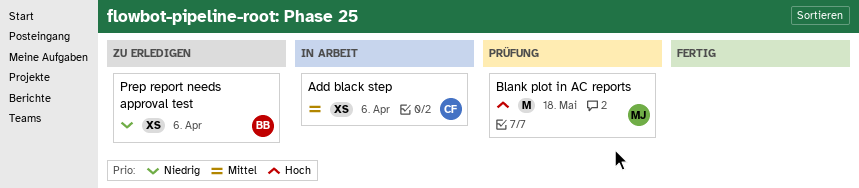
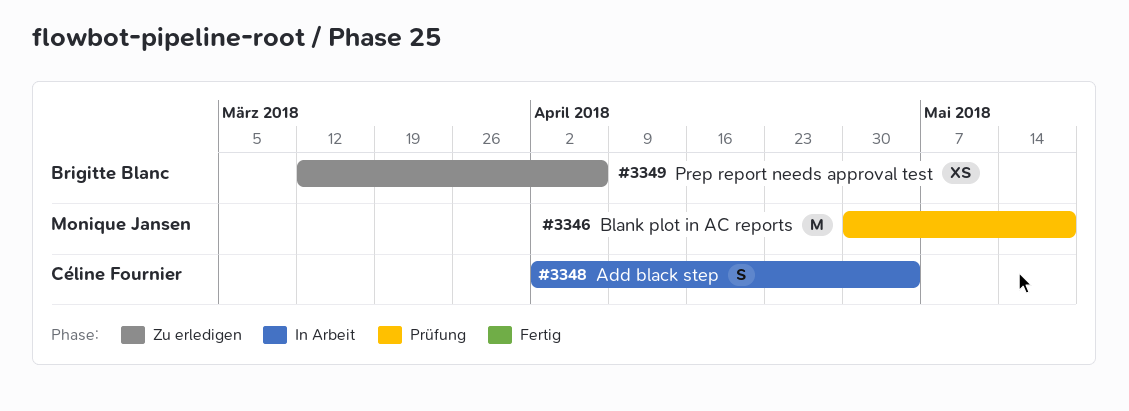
Add black step, estimate: XS -> S
Add black step, due: Apr 6 -> May 4

